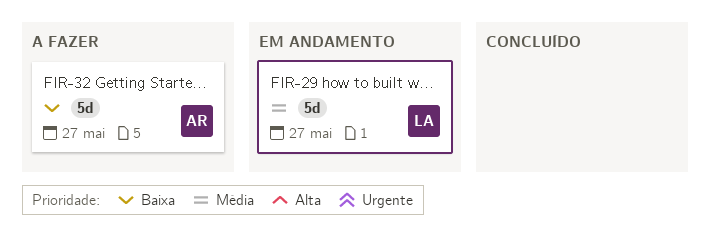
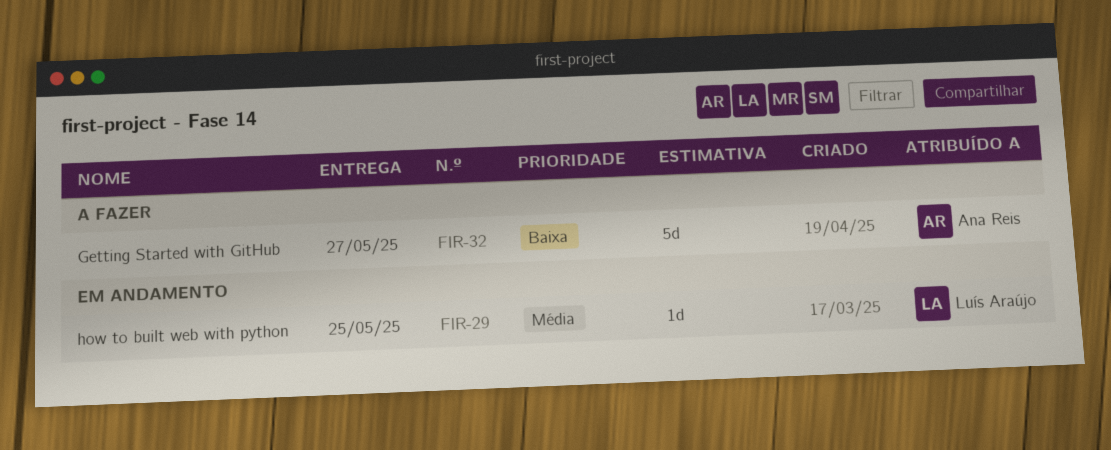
FIR-29, estimate: 5d -> 1d
FIR-29, due: May 27 -> May 25

